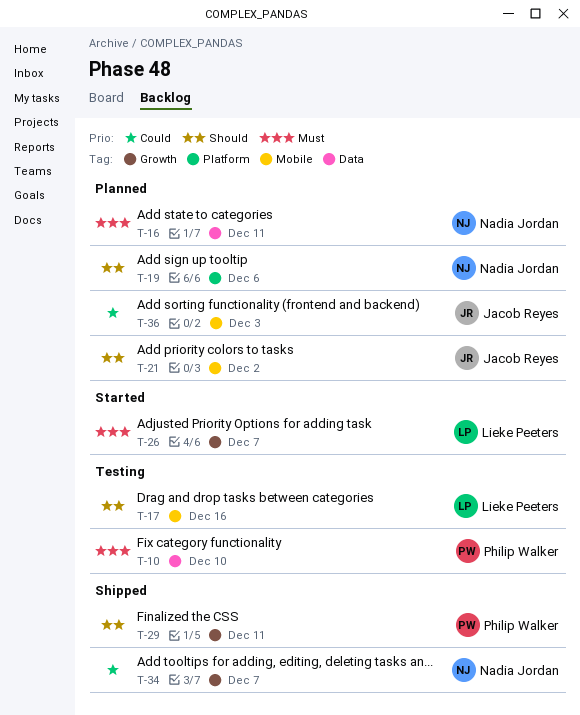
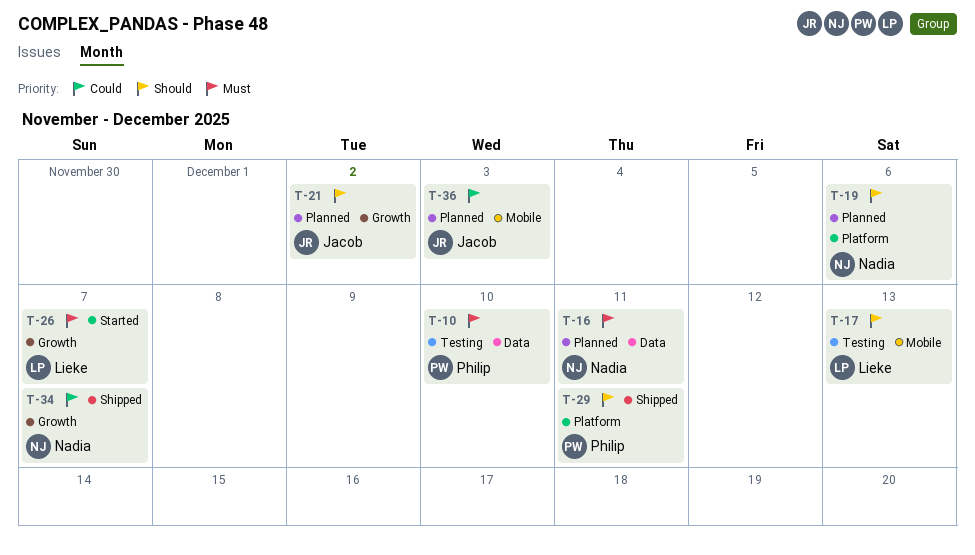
T-17, due: Dec 16 -> Dec 13
T-21, label: Mobile -> Growth
T-29, label: Growth -> Platform

